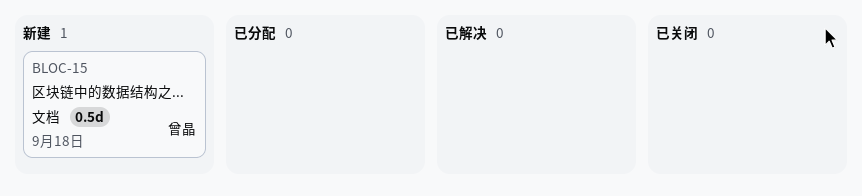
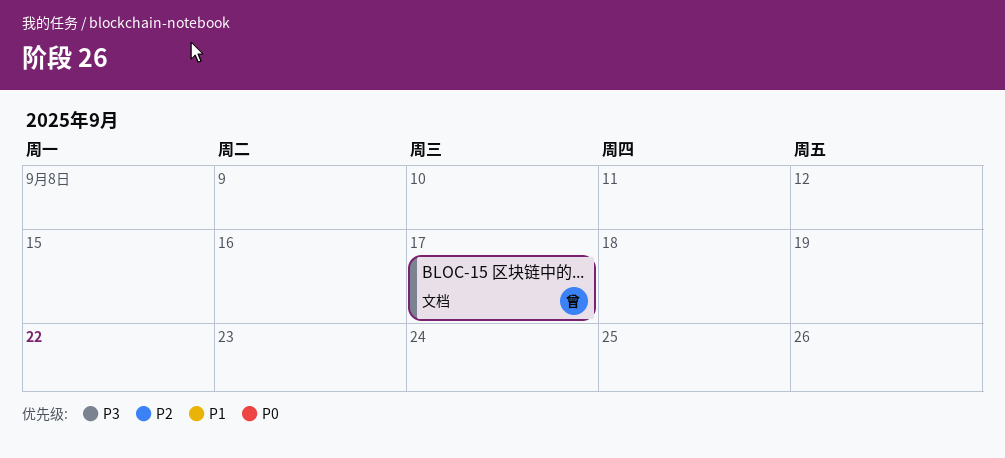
BLOC-15, due: Sep 18 -> Sep 17

